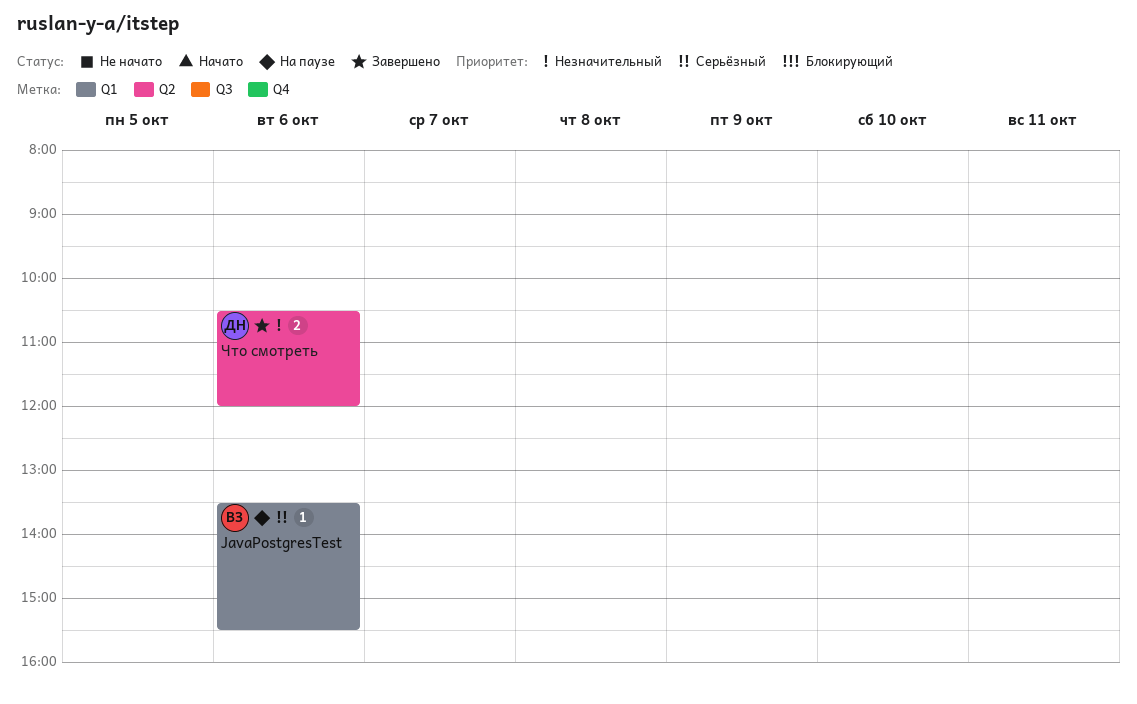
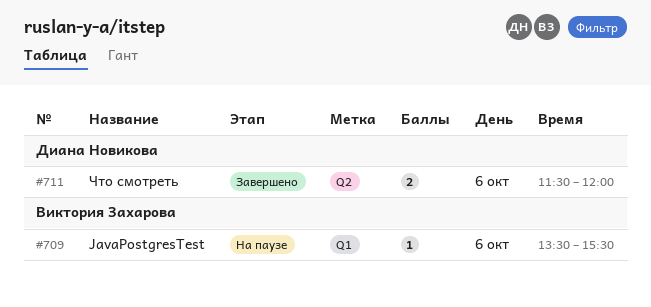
Что смотреть, begins: 10:30 -> 11:30

